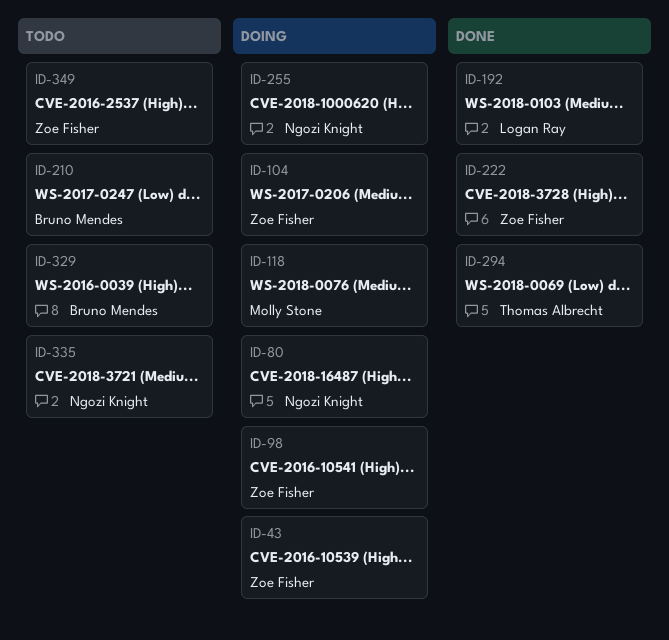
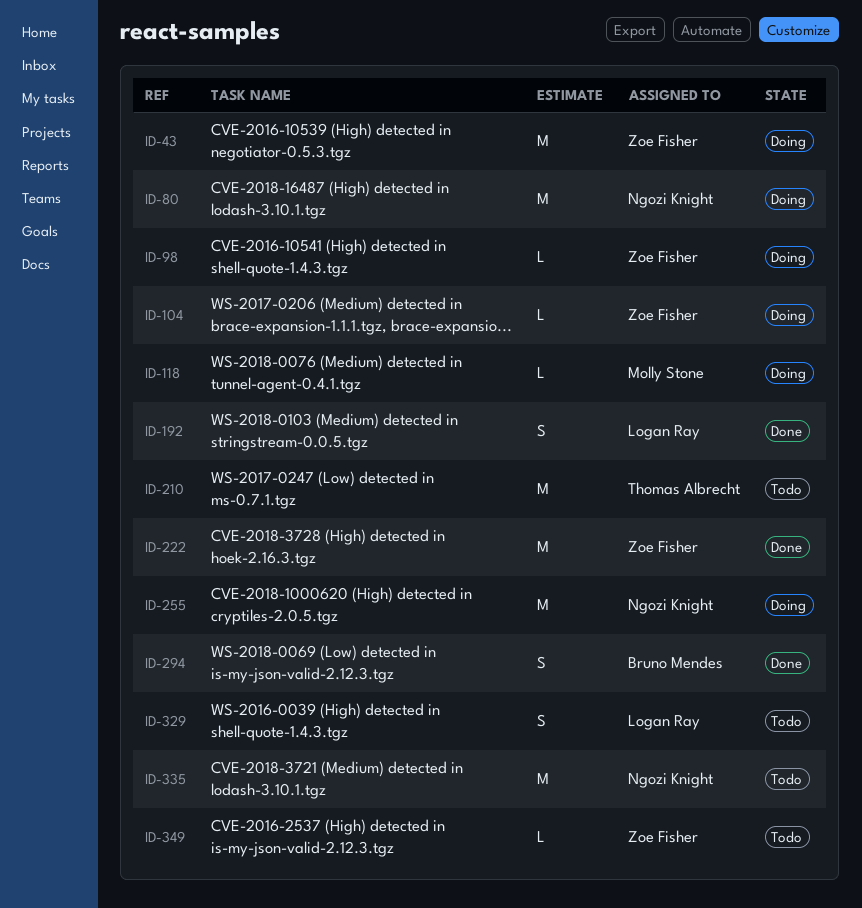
ID-210, owner: Bruno Mendes -> Thomas Albrecht
ID-294, owner: Thomas Albrecht -> Bruno Mendes
ID-329, owner: Bruno Mendes -> Logan Ray

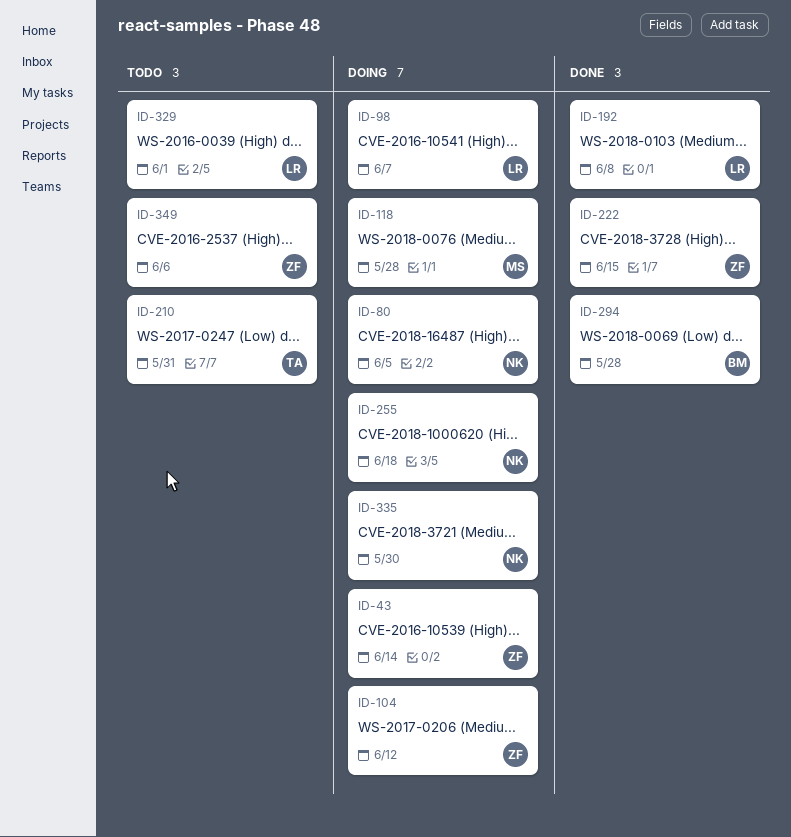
ID-98, owner: Zoe Fisher -> Logan Ray
ID-335, status: Todo -> Doing

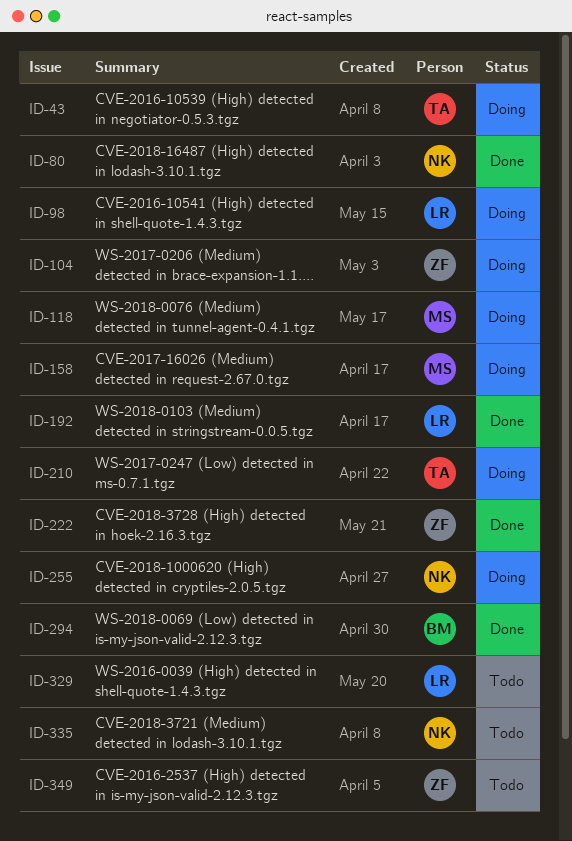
ID-43, owner: ZF -> TA
ID-80, status: Doing -> Done
ID-158: none -> present
ID-210, status: Todo -> Doing
ID-335, status: Doing -> Todo

